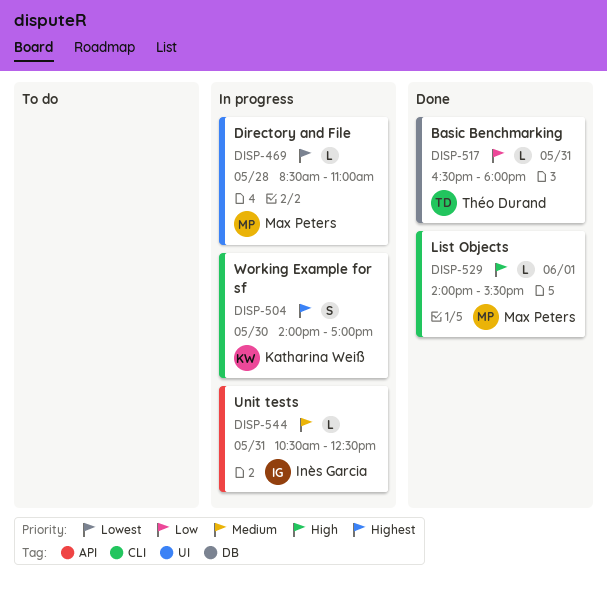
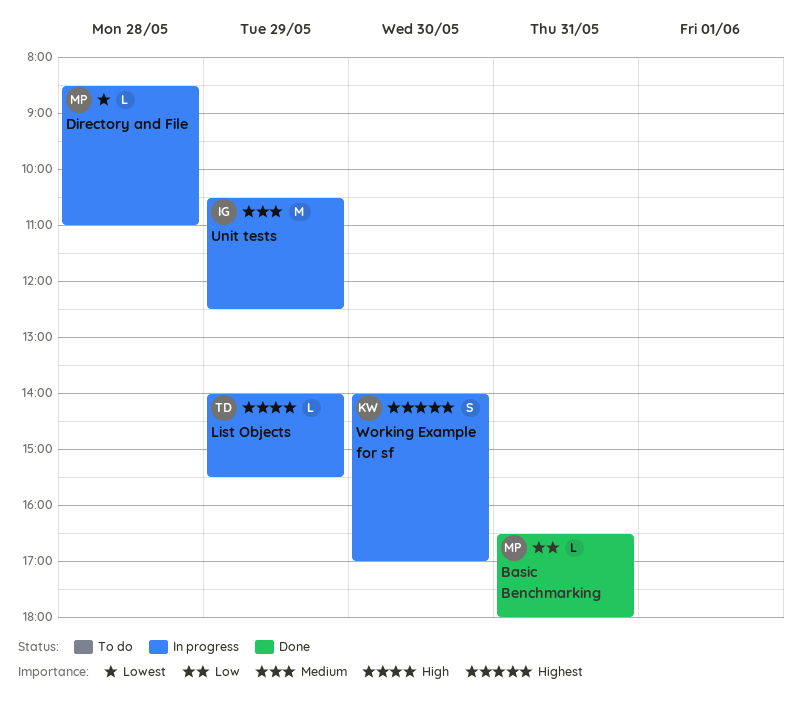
Basic Benchmarking, owner: Théo Durand -> Max Peters
List Objects, status: Done -> In progress
List Objects, owner: Max Peters -> Théo Durand
List Objects, day: Jun 1 -> May 29
Unit tests, estimate: L -> M
Unit tests, day: May 31 -> May 29

